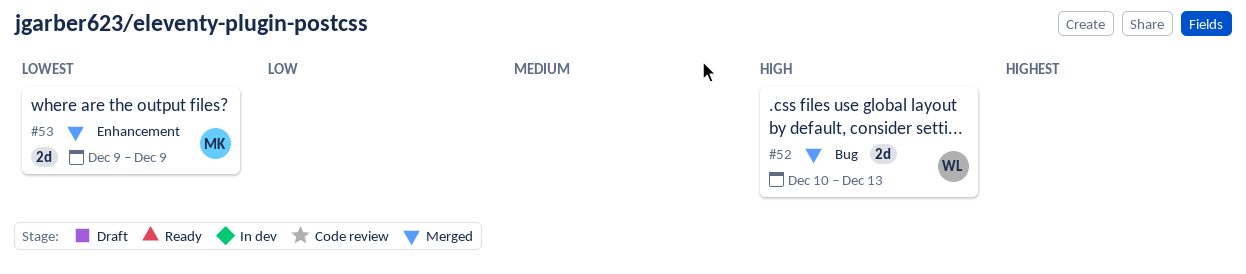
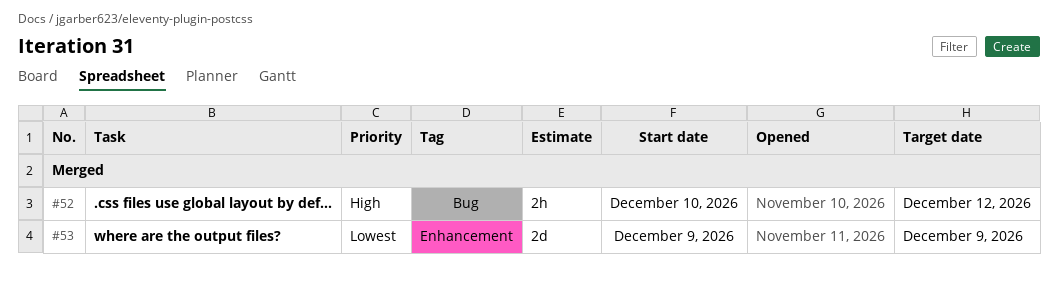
#52, estimate: 2d -> 2h
#52, due: Dec 13 -> Dec 12

